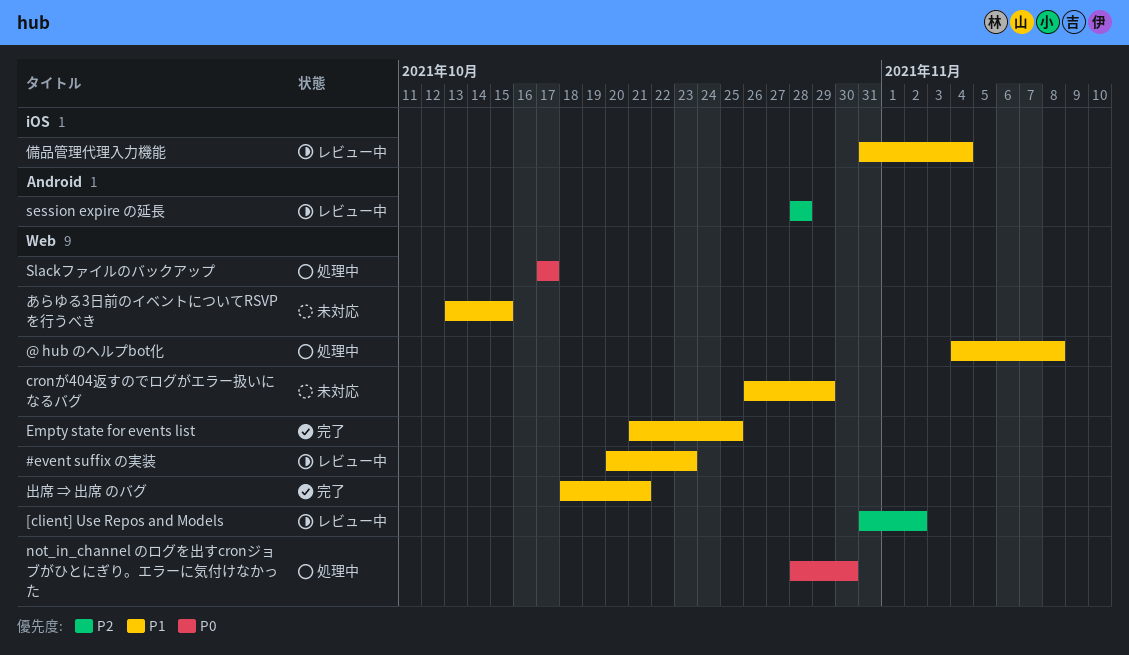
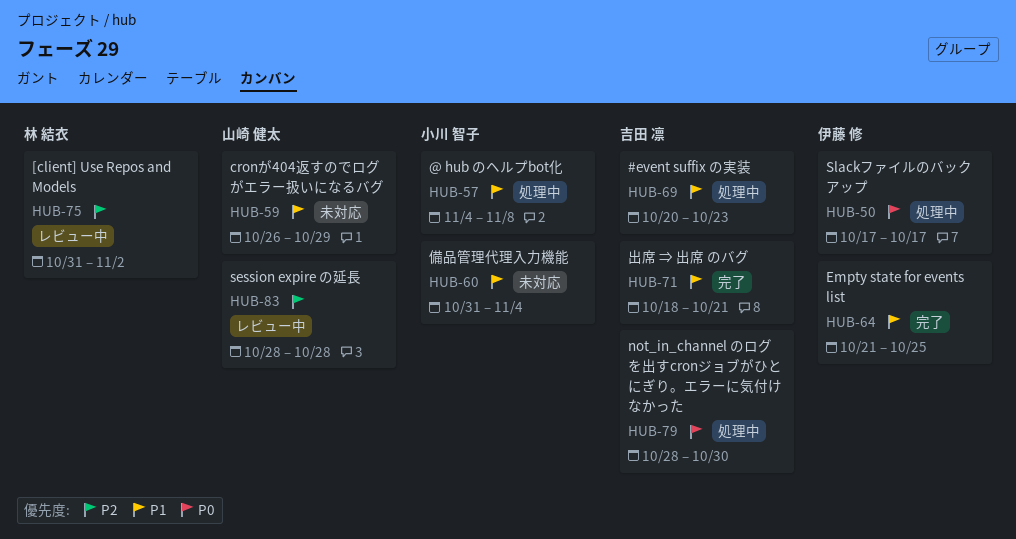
#event suffix の実装, status: レビュー中 -> 処理中
あらゆる3日前のイベントについてRSVPを行うべき: present -> none
備品管理代理入力機能, status: レビュー中 -> 未対応

